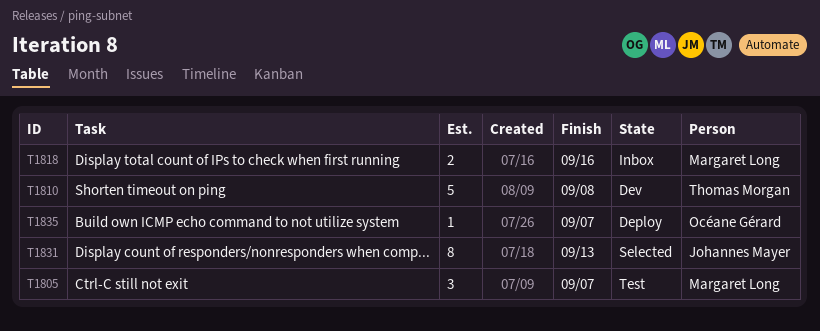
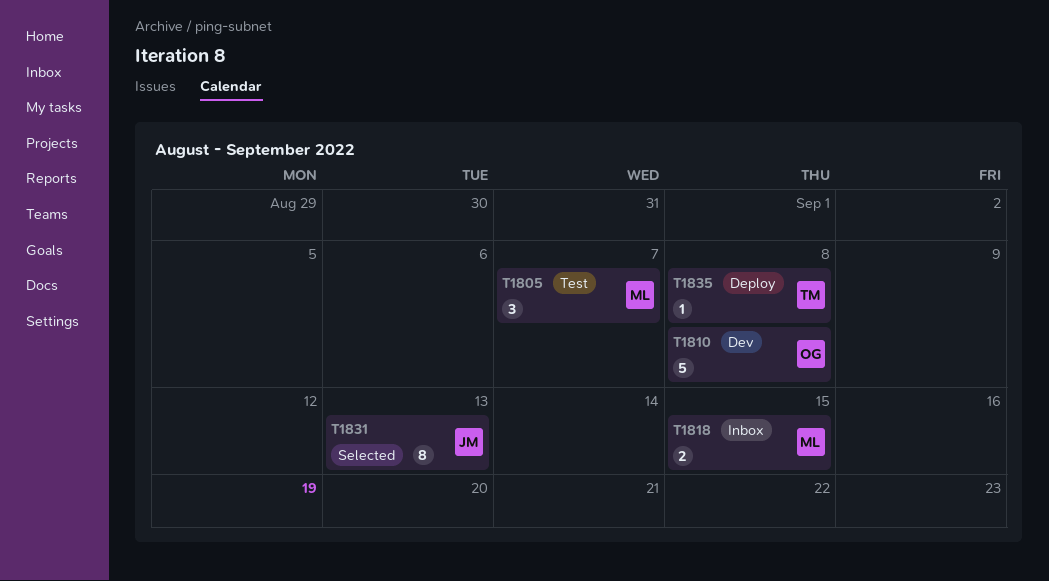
T1810, owner: Thomas Morgan -> Océane Gérard
T1818, due: Sep 16 -> Sep 15
T1835, owner: Océane Gérard -> Thomas Morgan
T1835, due: Sep 7 -> Sep 8

